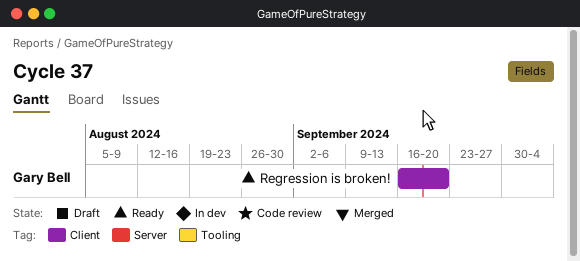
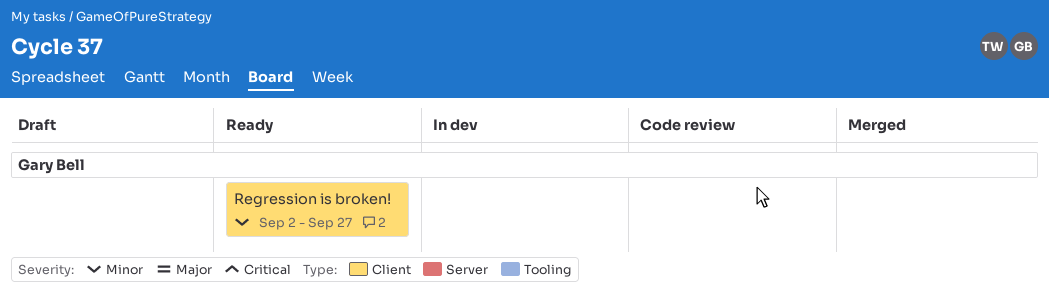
Regression is broken!, start: Sep 16 -> Sep 2
Regression is broken!, due: Sep 20 -> Sep 27

